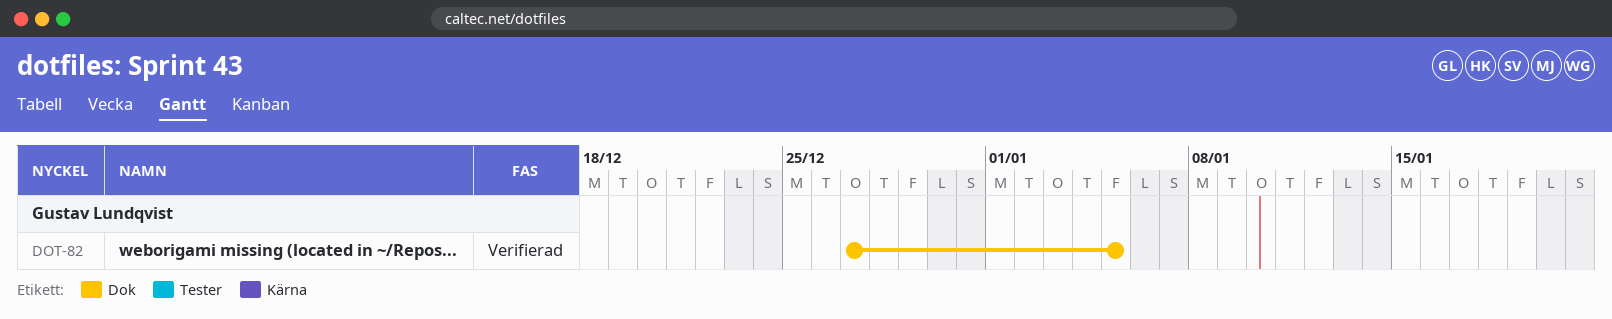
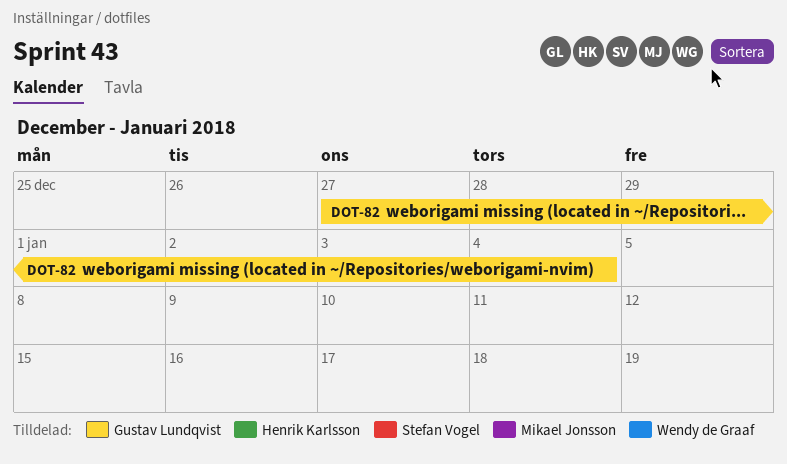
DOT-82, due: Jan 5 -> Jan 4

